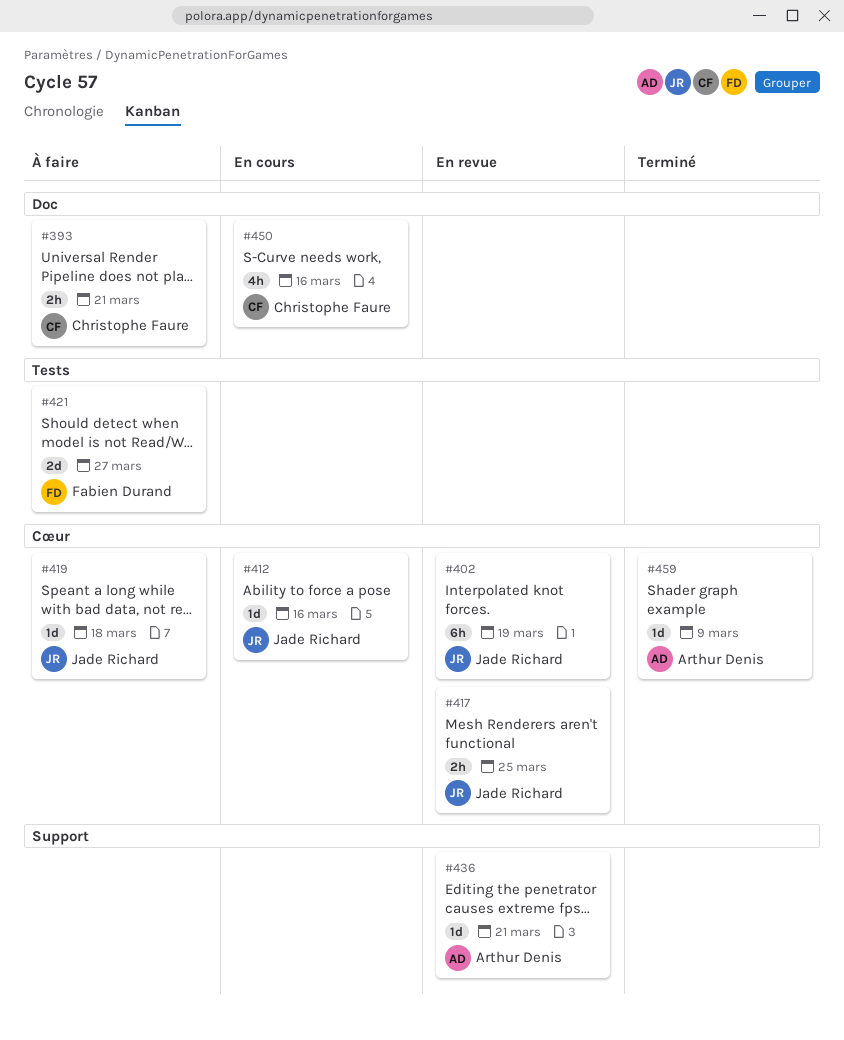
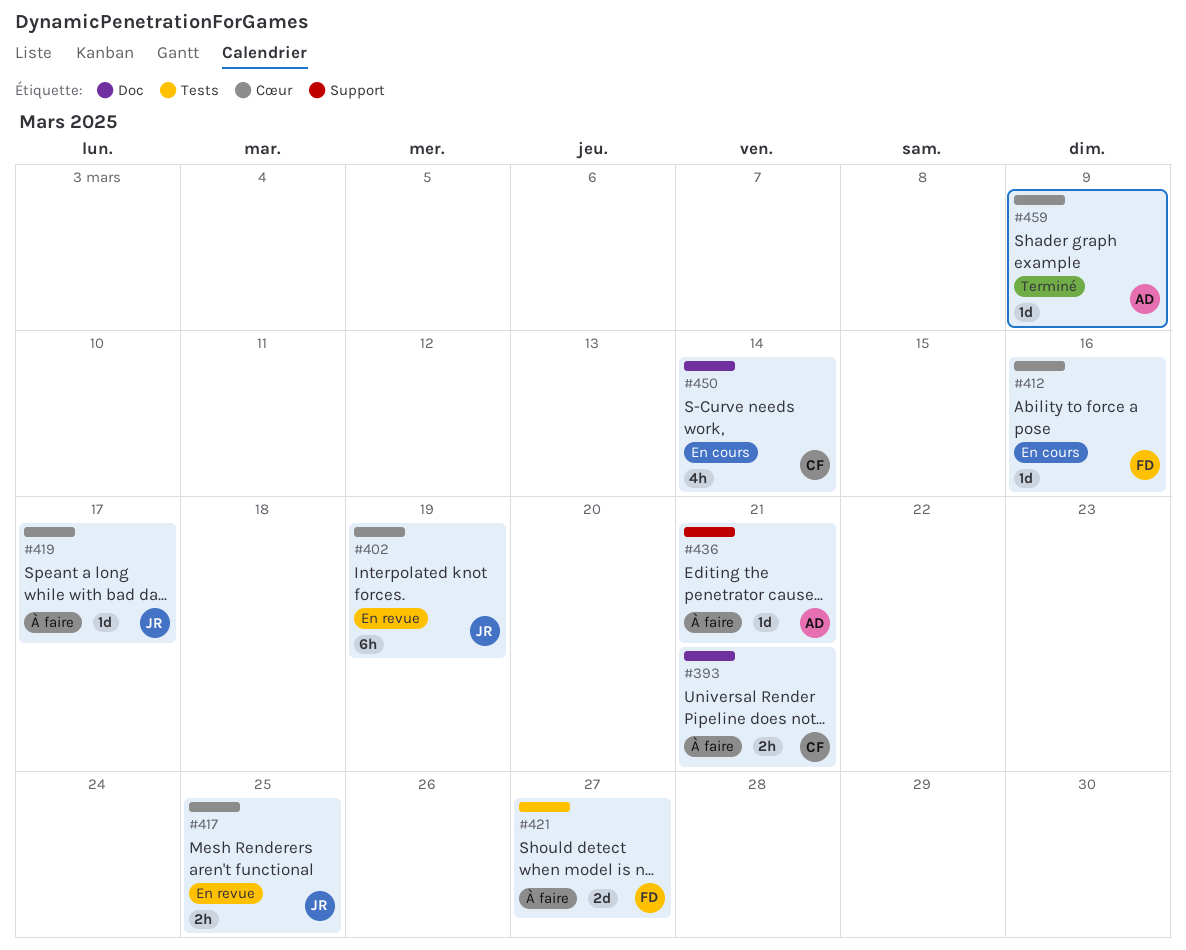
#412, owner: Jade Richard -> Fabien Durand
#419, due: Mar 18 -> Mar 17
#436, status: En revue -> À faire
#450, due: Mar 16 -> Mar 14

